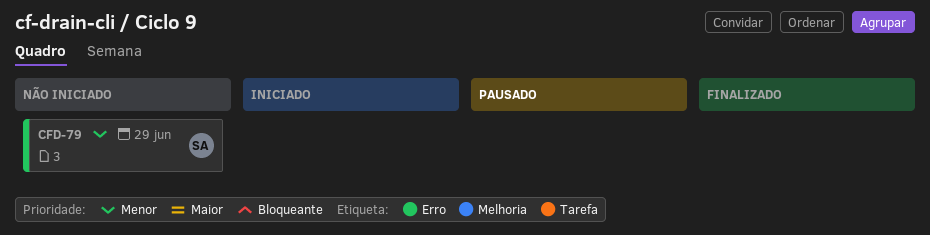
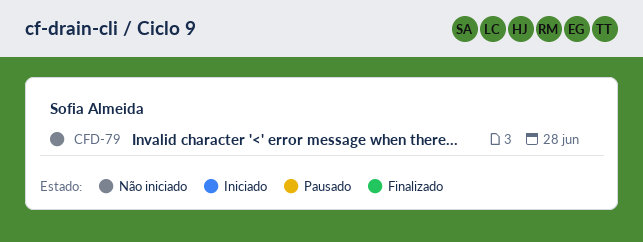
CFD-79, due: Jun 29 -> Jun 28

